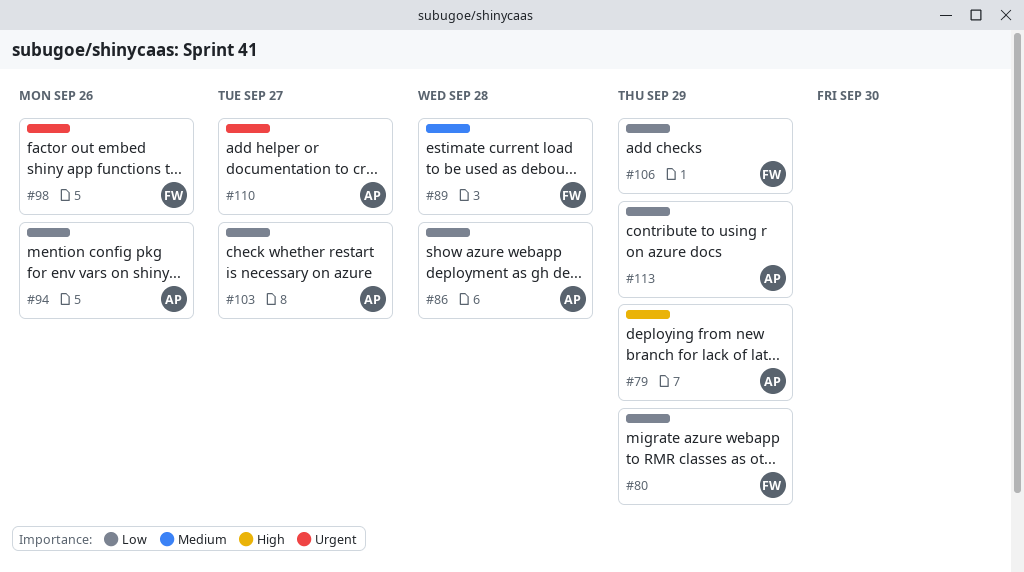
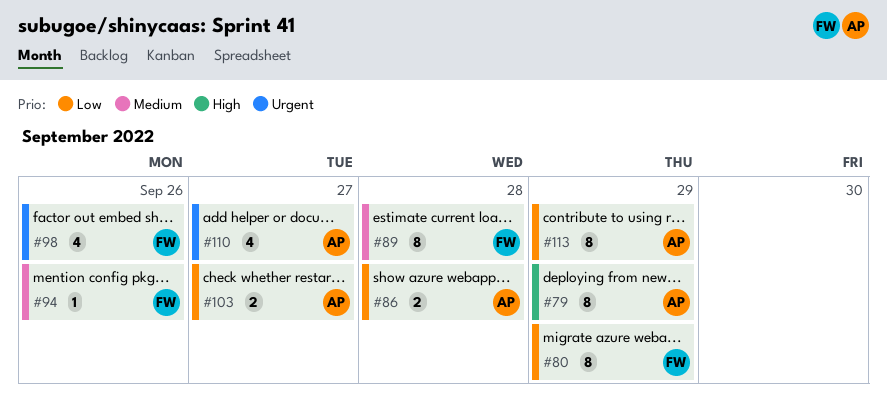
#94, owner: AP -> FW
#94, priority: Low -> Medium
#106: present -> none

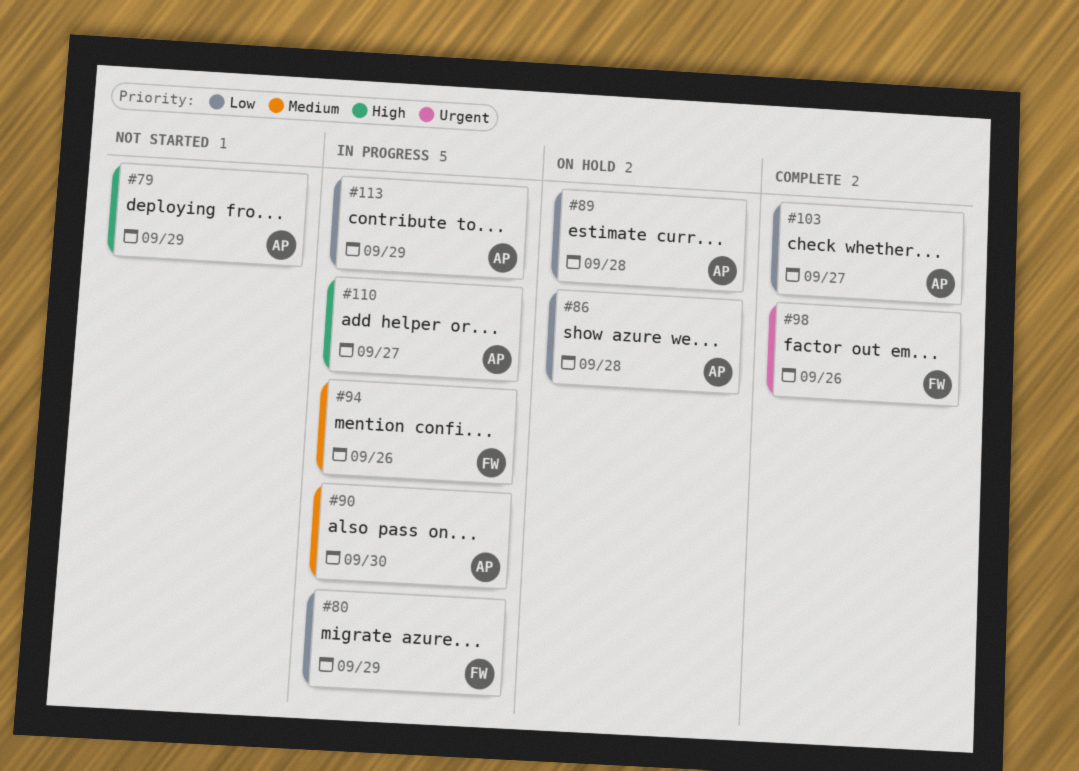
#89, owner: FW -> AP
#89, priority: Medium -> Low
#90: none -> present
#110, priority: Urgent -> High

